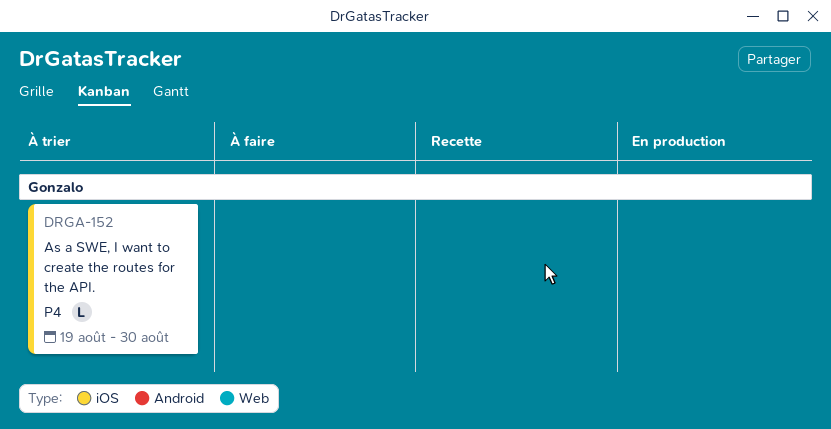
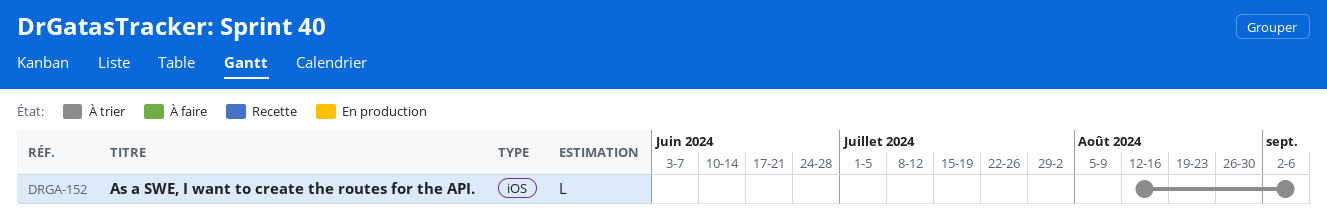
DRGA-152, start: Aug 19 -> Aug 12
DRGA-152, due: Aug 30 -> Sep 6

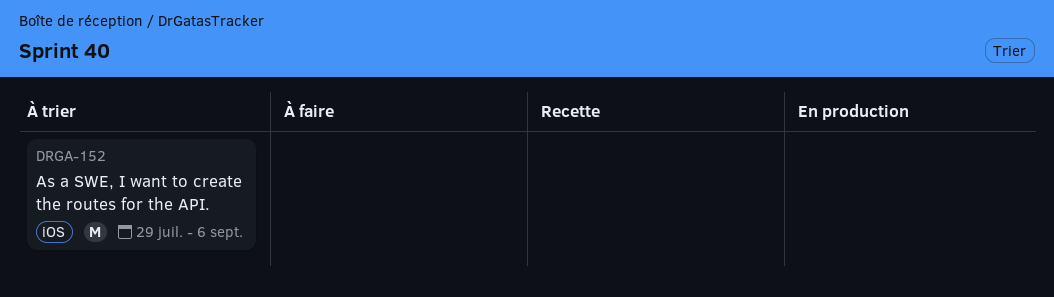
DRGA-152, estimate: L -> M
DRGA-152, start: Aug 12 -> Jul 29

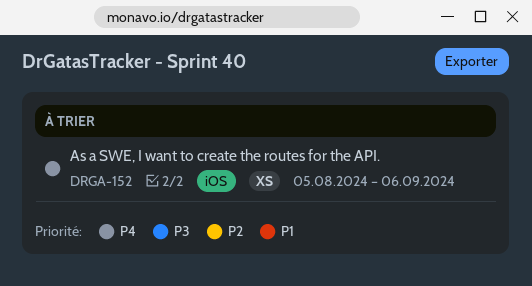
DRGA-152, estimate: M -> XS
DRGA-152, start: Jul 29 -> Aug 5

